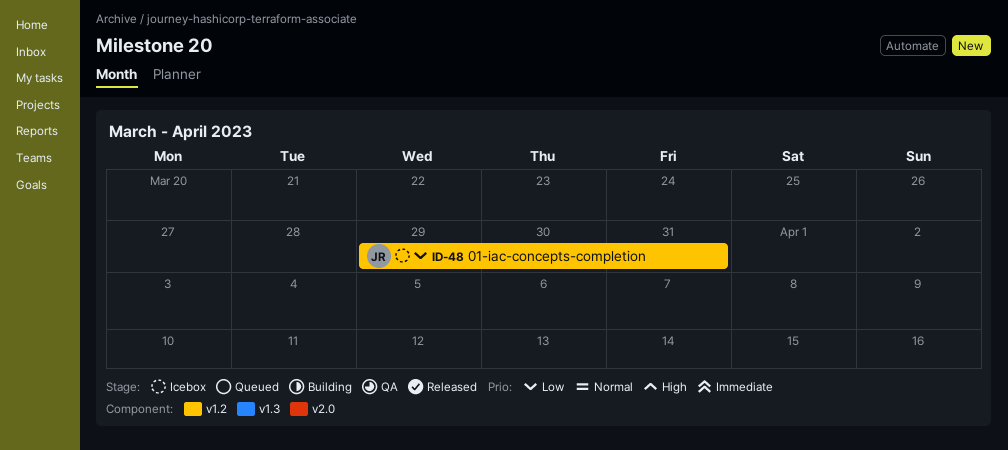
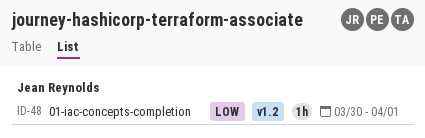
ID-48, start: Mar 29 -> Mar 30
ID-48, due: Mar 31 -> Apr 1

